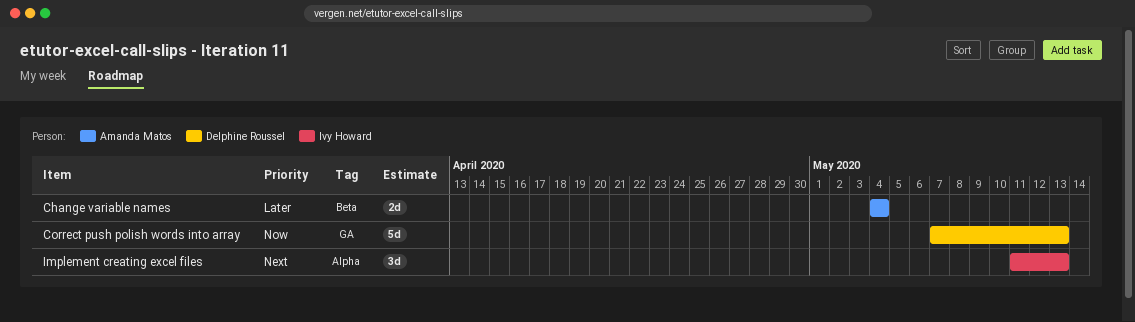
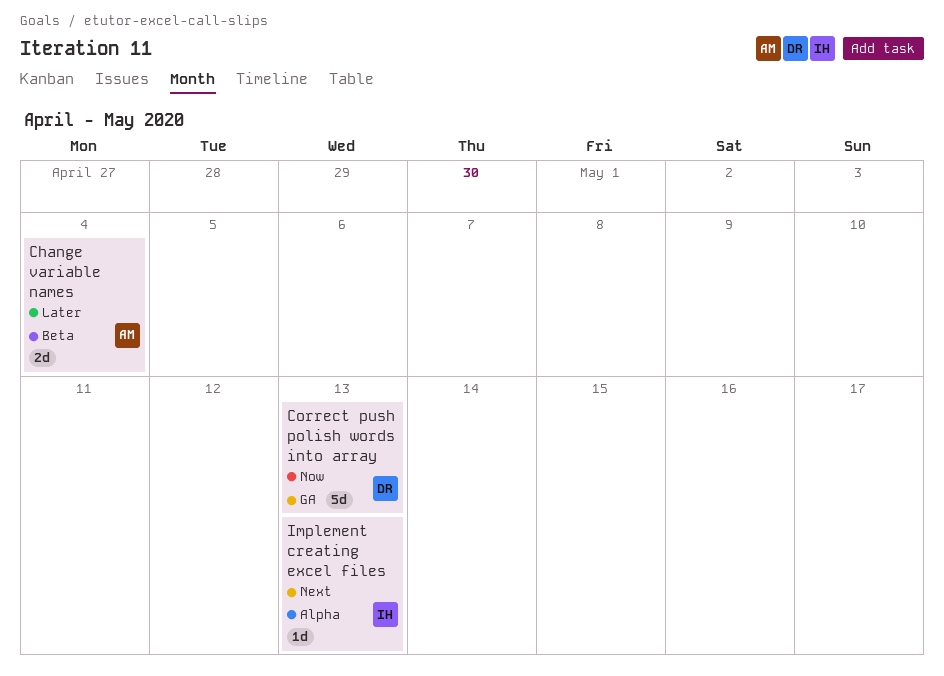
Implement creating excel files, estimate: 3d -> 1d

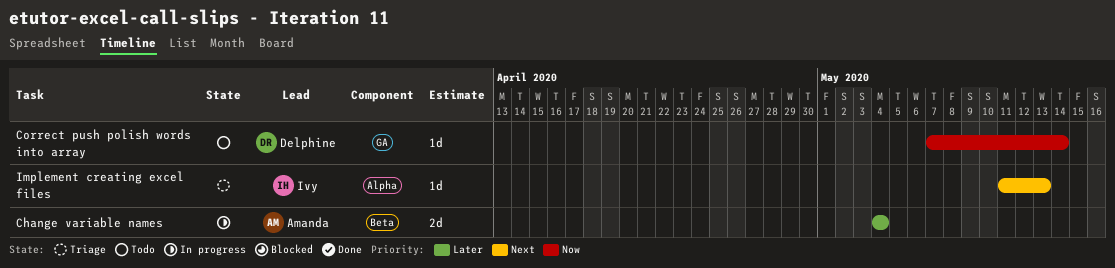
Correct push polish words into array, estimate: 5d -> 1d
Correct push polish words into array, due: May 13 -> May 14

